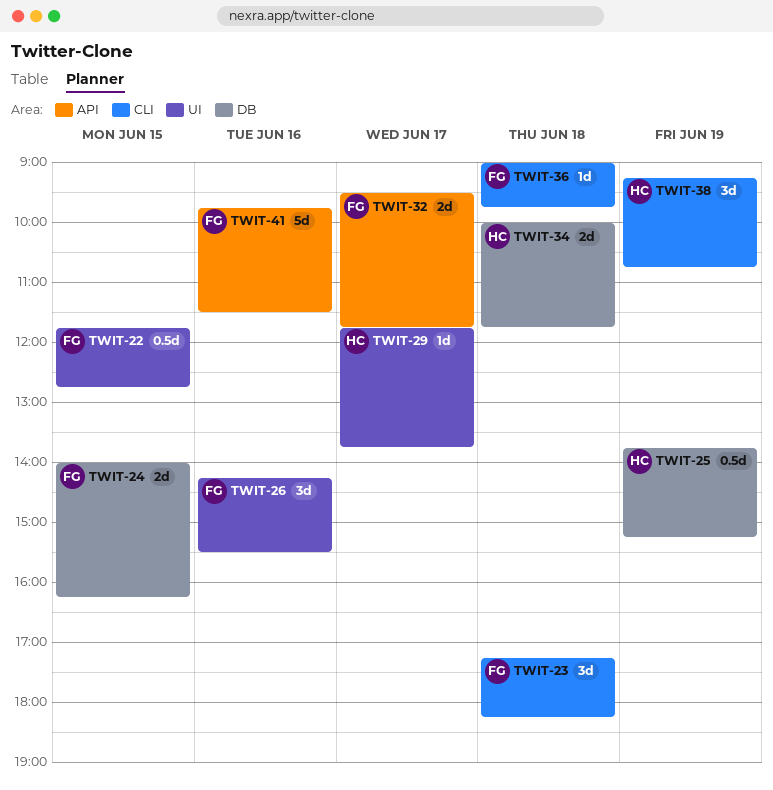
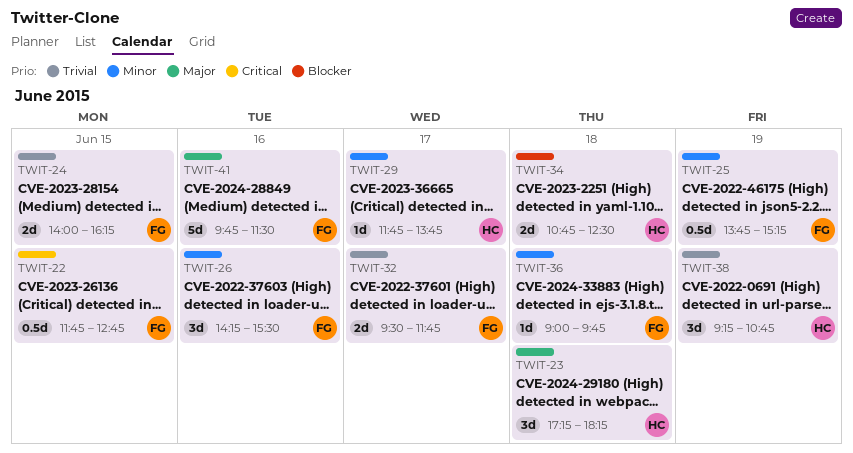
TWIT-23, owner: FG -> HC
TWIT-25, owner: HC -> FG
TWIT-34, begins: 10:00 -> 10:45
TWIT-34, ends: 11:45 -> 12:30

